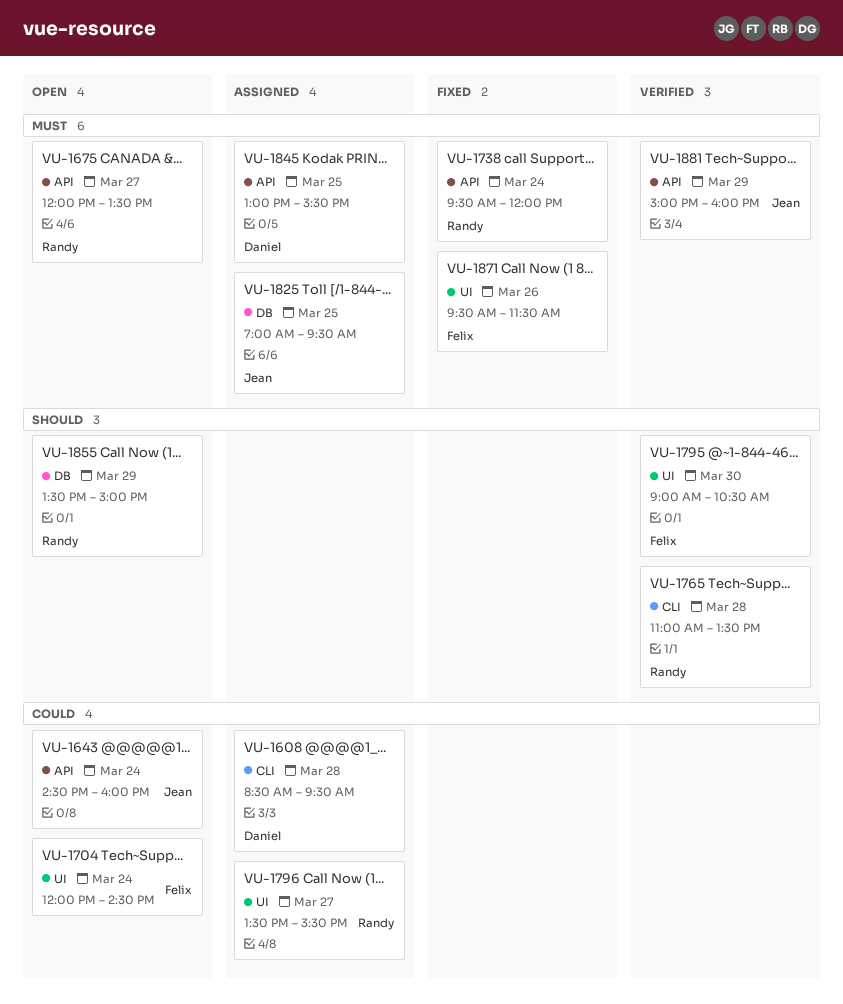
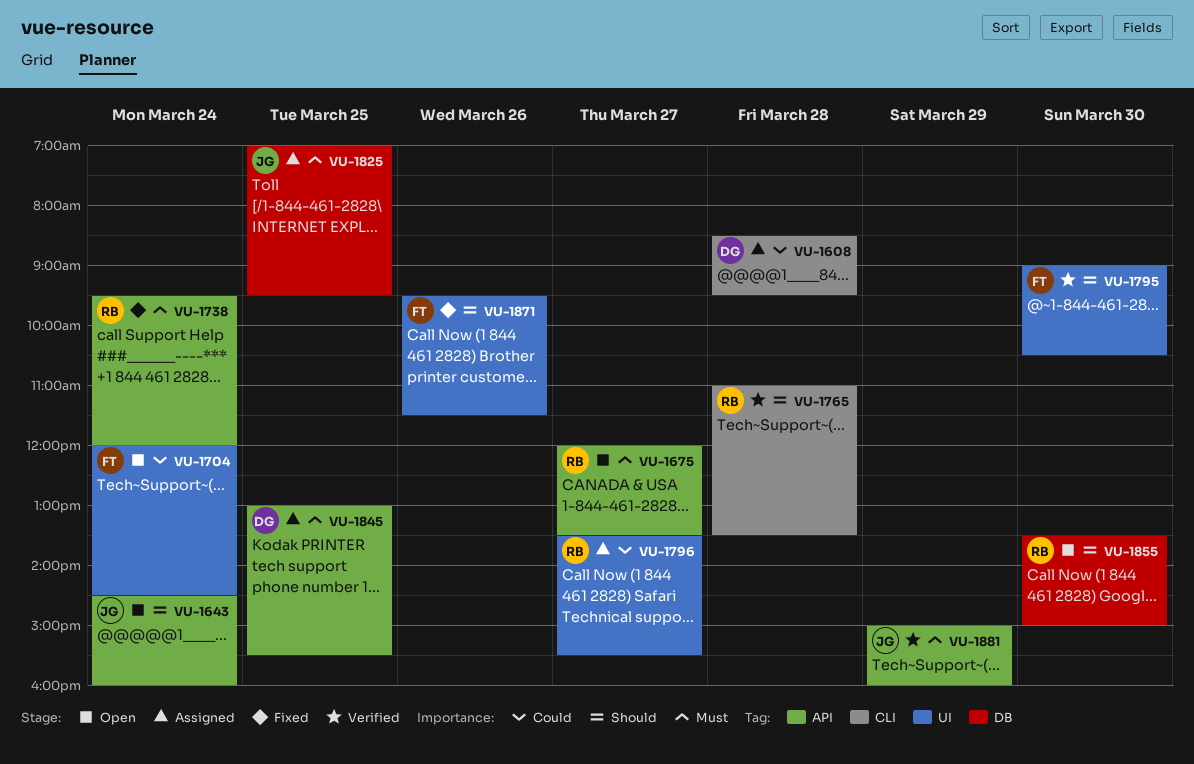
VU-1643, priority: Could -> Should
VU-1855, day: Mar 29 -> Mar 30
VU-1871, priority: Must -> Should

